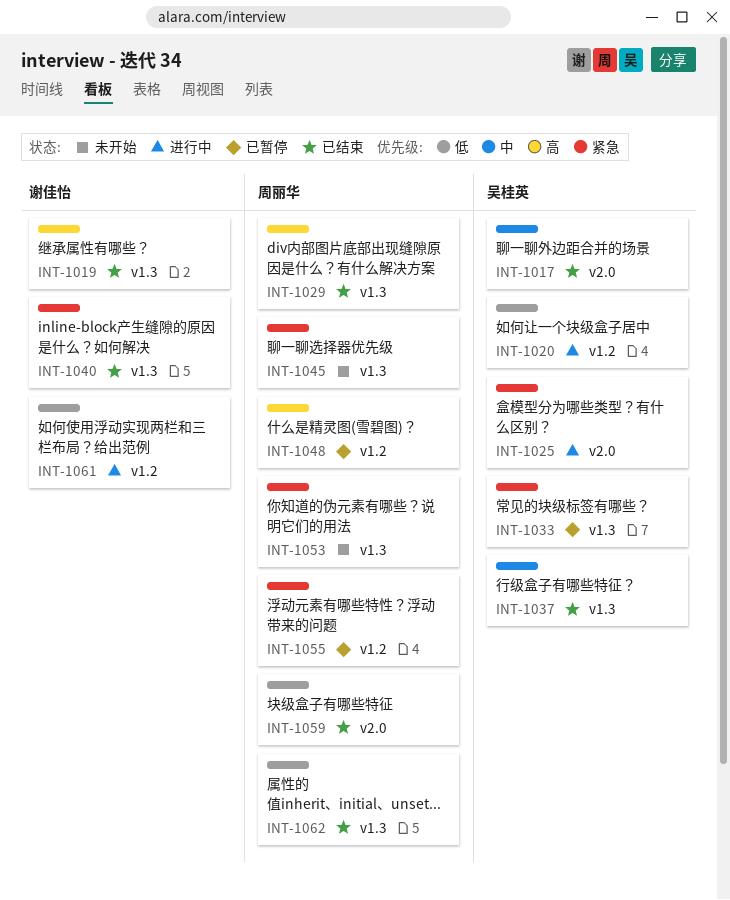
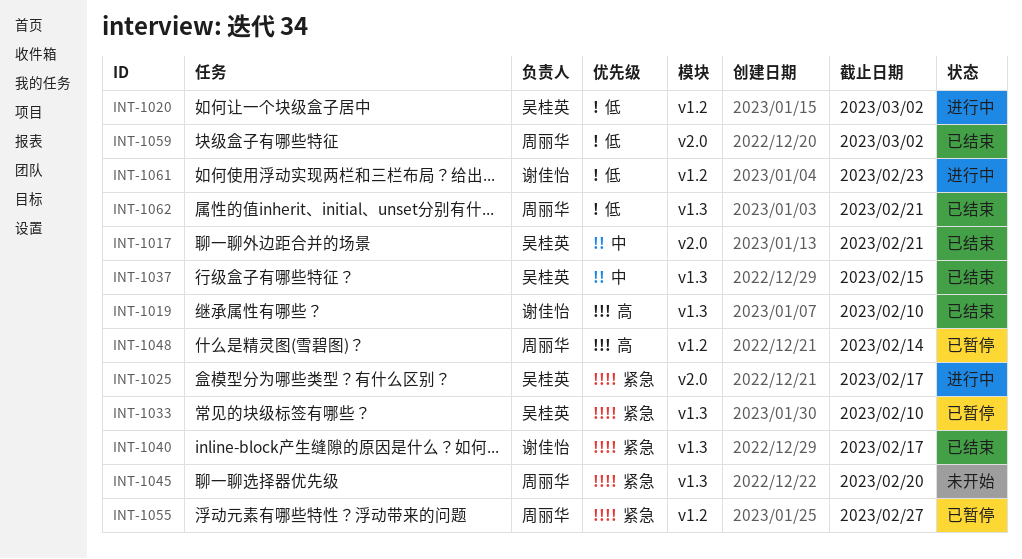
INT-1029: present -> none
INT-1053: present -> none

